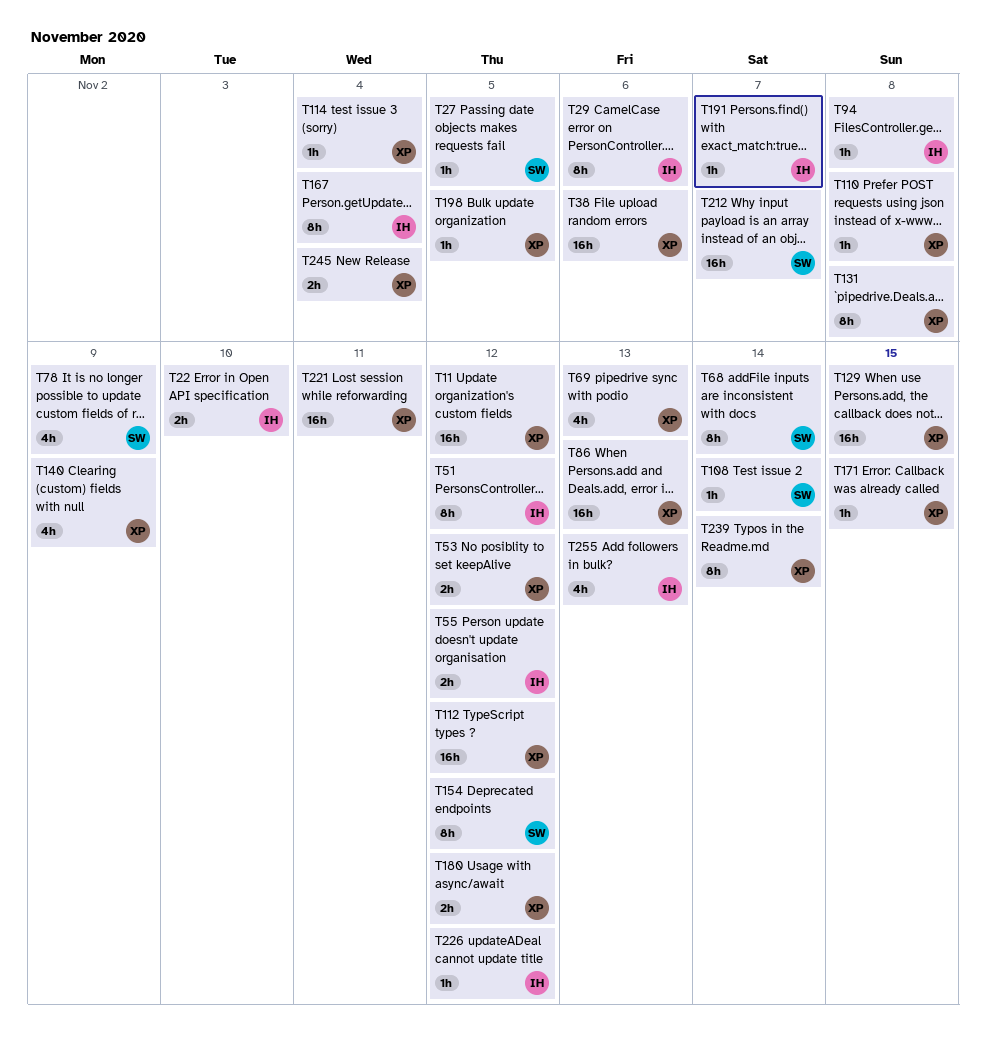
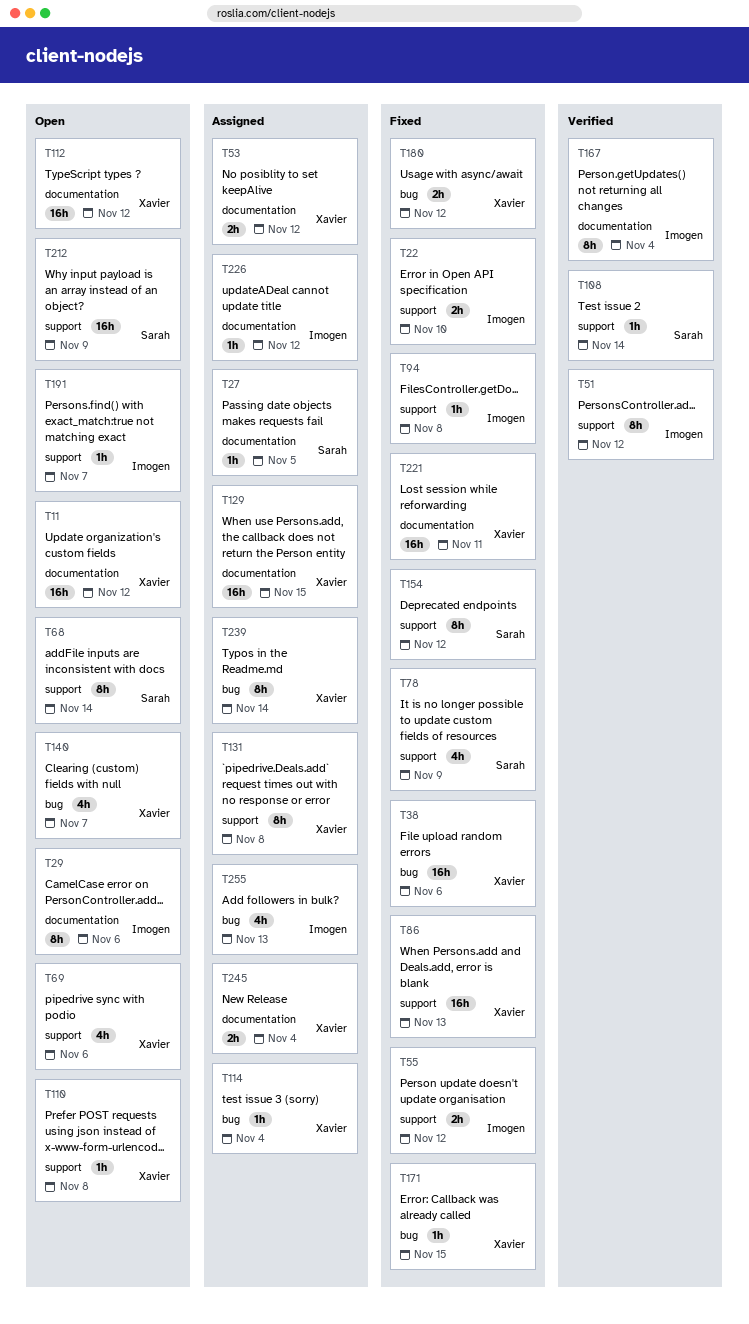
T69, due: Nov 13 -> Nov 6
T140, due: Nov 9 -> Nov 7
T198: present -> none
T212, due: Nov 7 -> Nov 9

